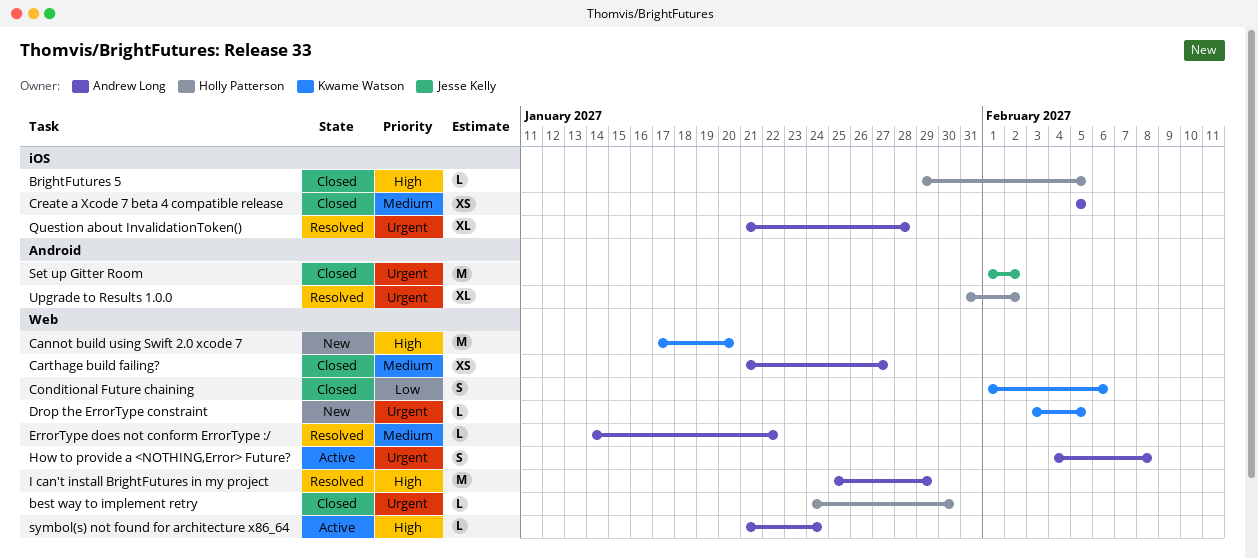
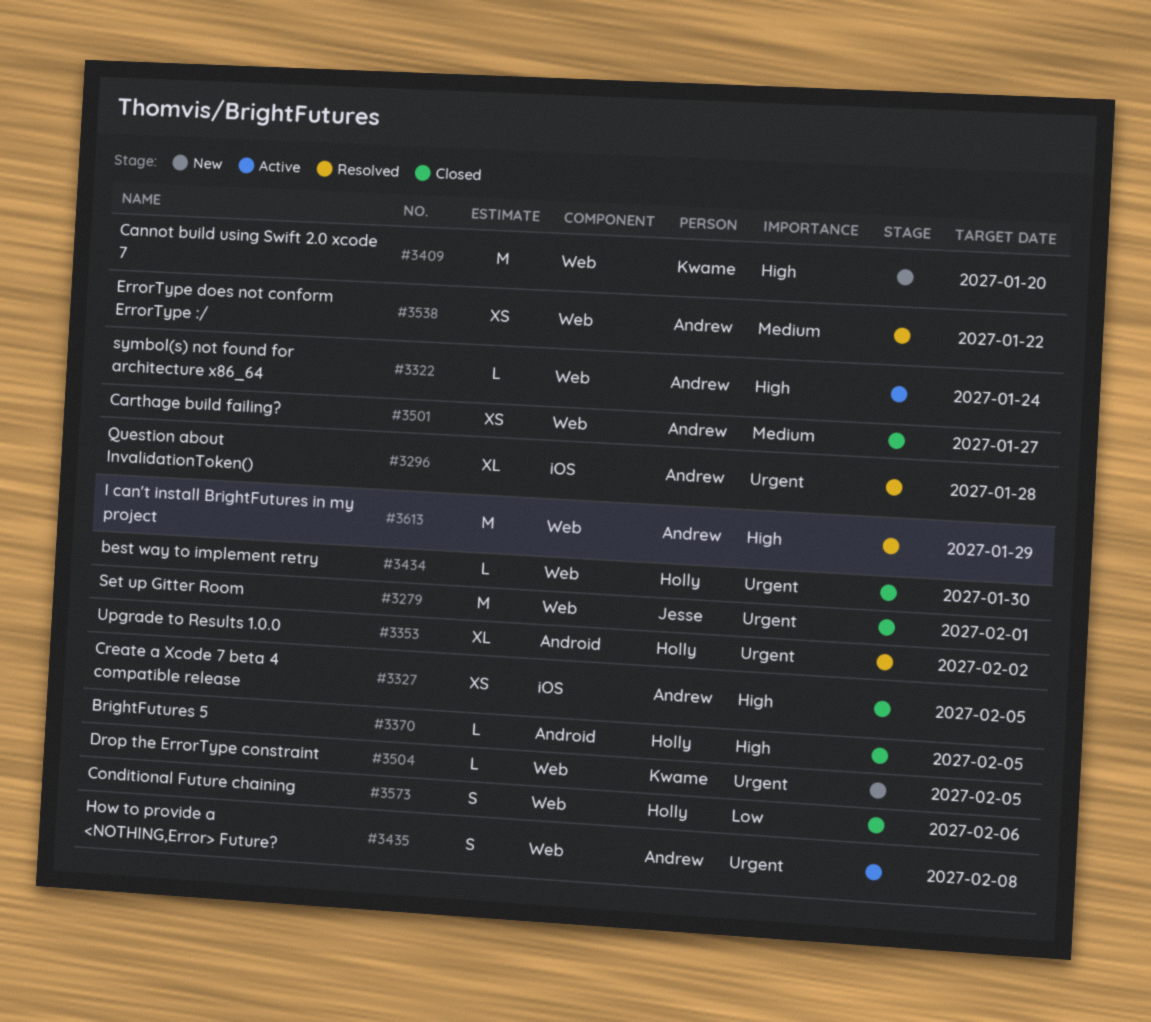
BrightFutures 5, label: iOS -> Android
Conditional Future chaining, owner: Kwame Watson -> Holly Patterson
Create a Xcode 7 beta 4 compatible release, priority: Medium -> High
ErrorType does not conform ErrorType :/, estimate: L -> XS
Set up Gitter Room, label: Android -> Web
Set up Gitter Room, due: Feb 2 -> Feb 1

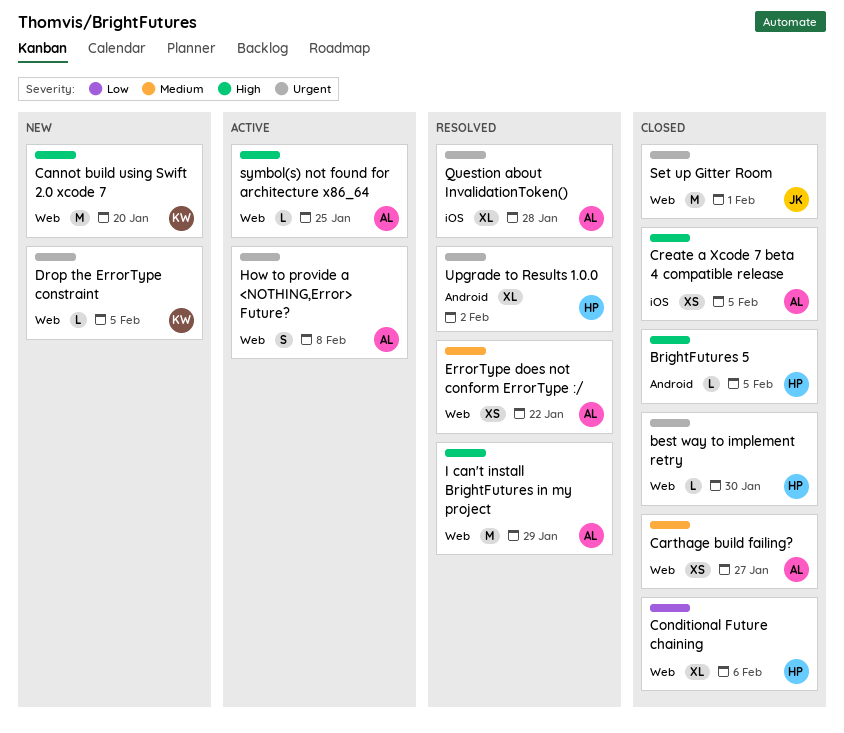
Conditional Future chaining, estimate: S -> XL
symbol(s) not found for architecture x86_64, due: Jan 24 -> Jan 25

